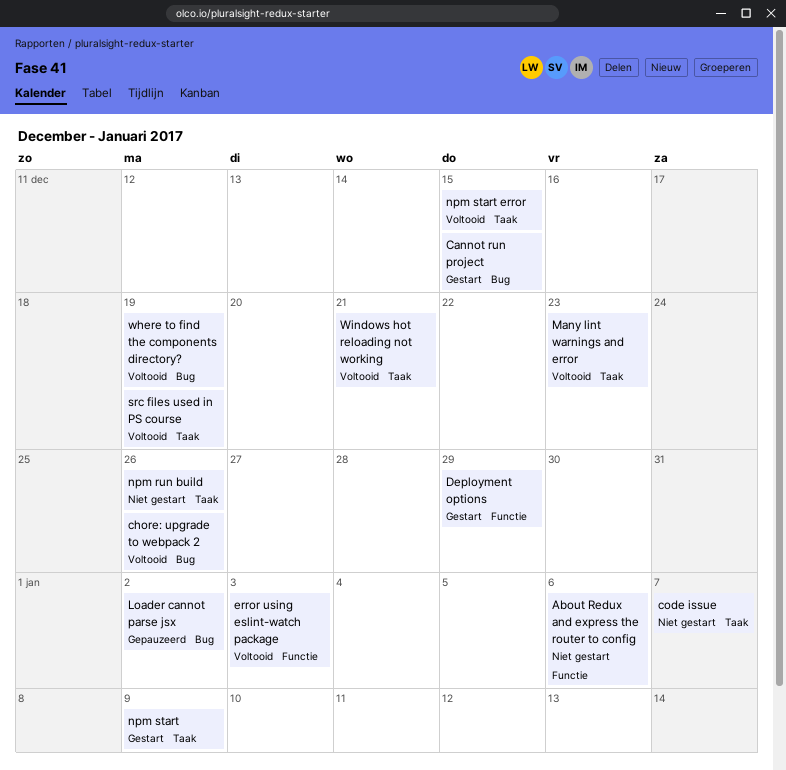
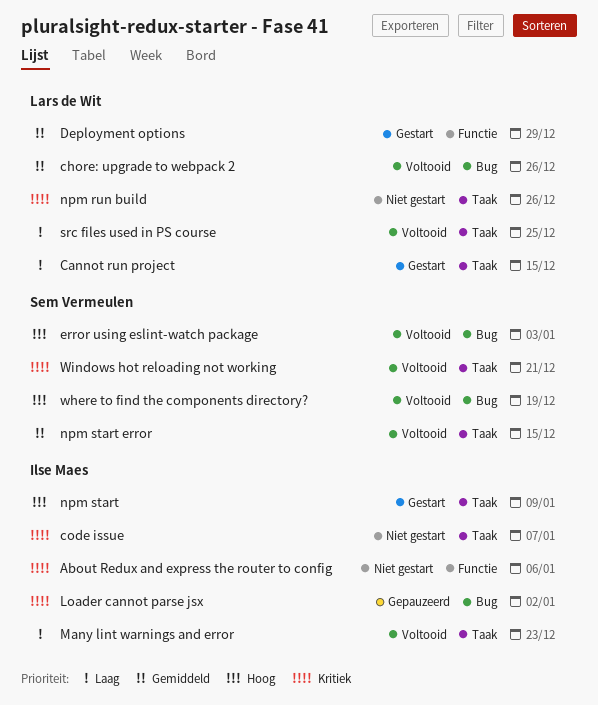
Cannot run project, label: Bug -> Taak
error using eslint-watch package, label: Functie -> Bug
src files used in PS course, due: Dec 19 -> Dec 25

